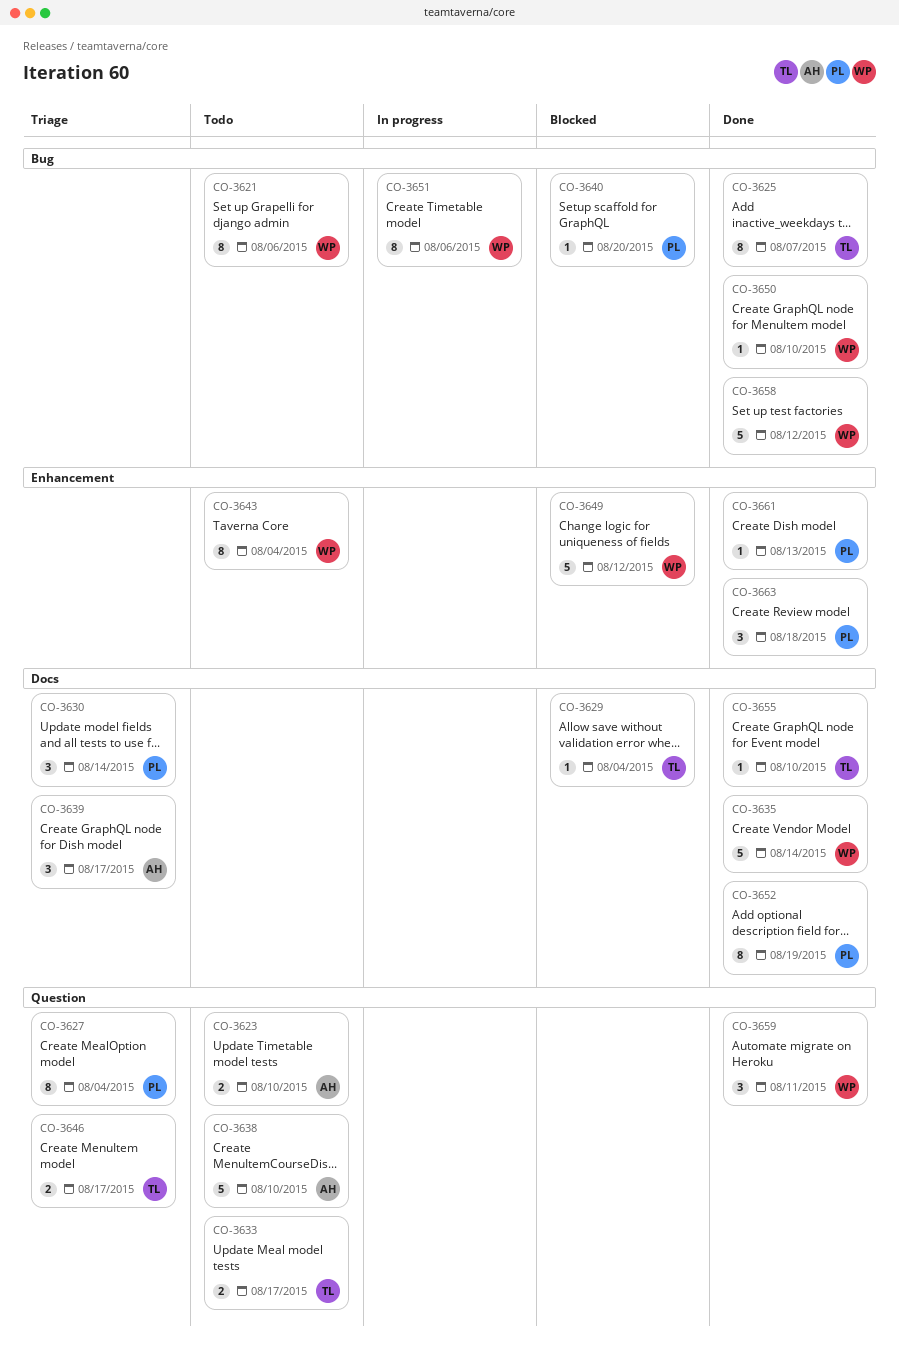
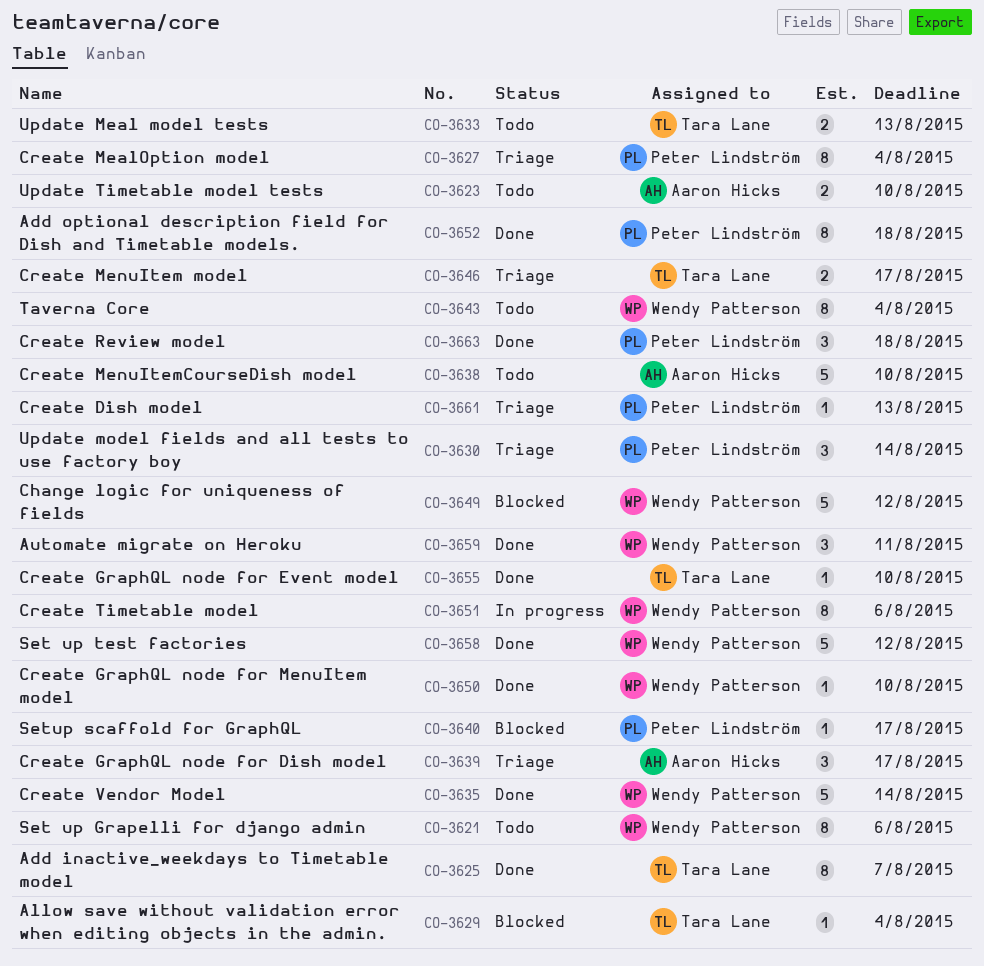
CO-3633, due: Aug 17 -> Aug 13
CO-3640, due: Aug 20 -> Aug 17
CO-3652, due: Aug 19 -> Aug 18
CO-3661, status: Done -> Triage

